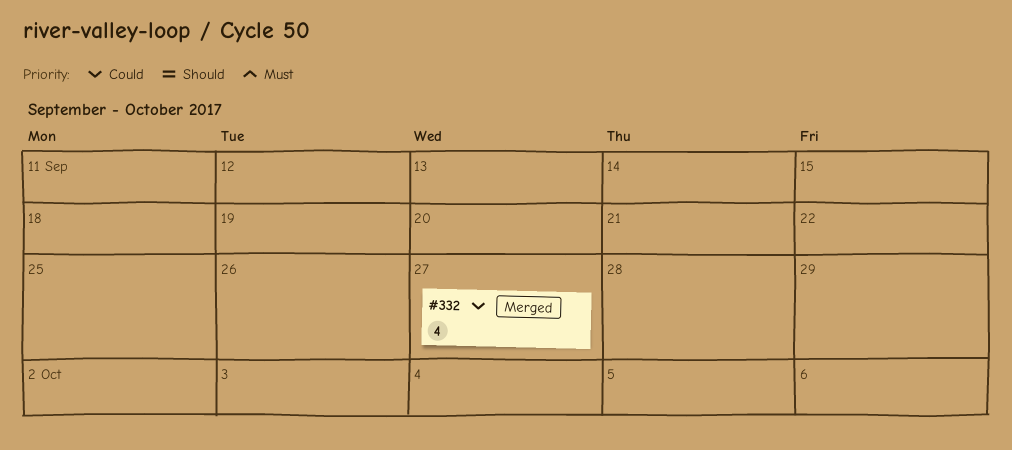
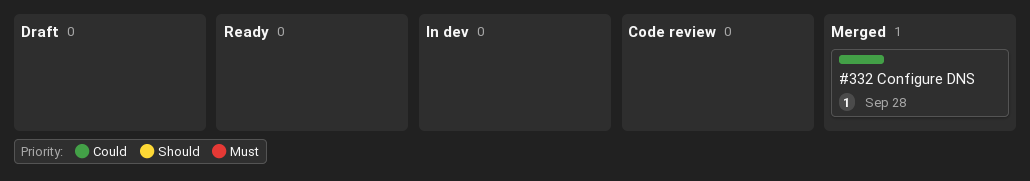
#332, estimate: 4 -> 1
#332, due: Sep 27 -> Sep 28

